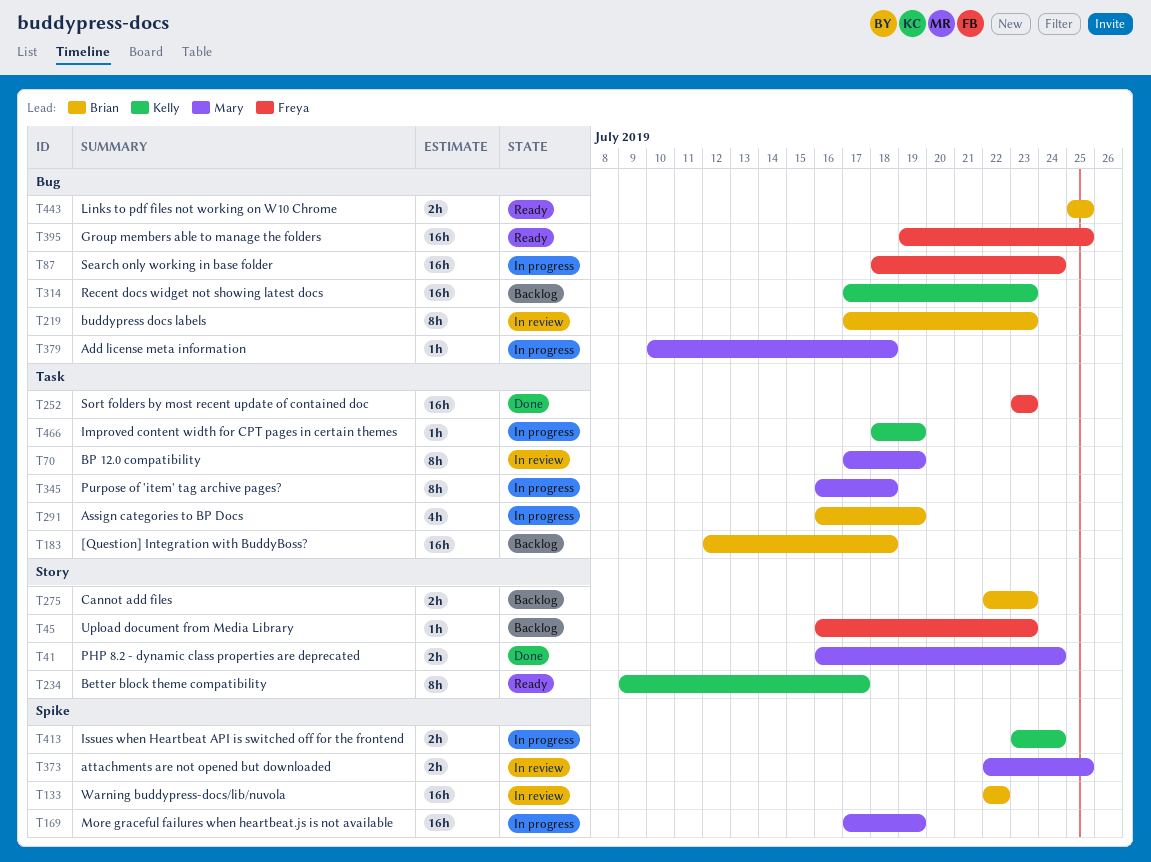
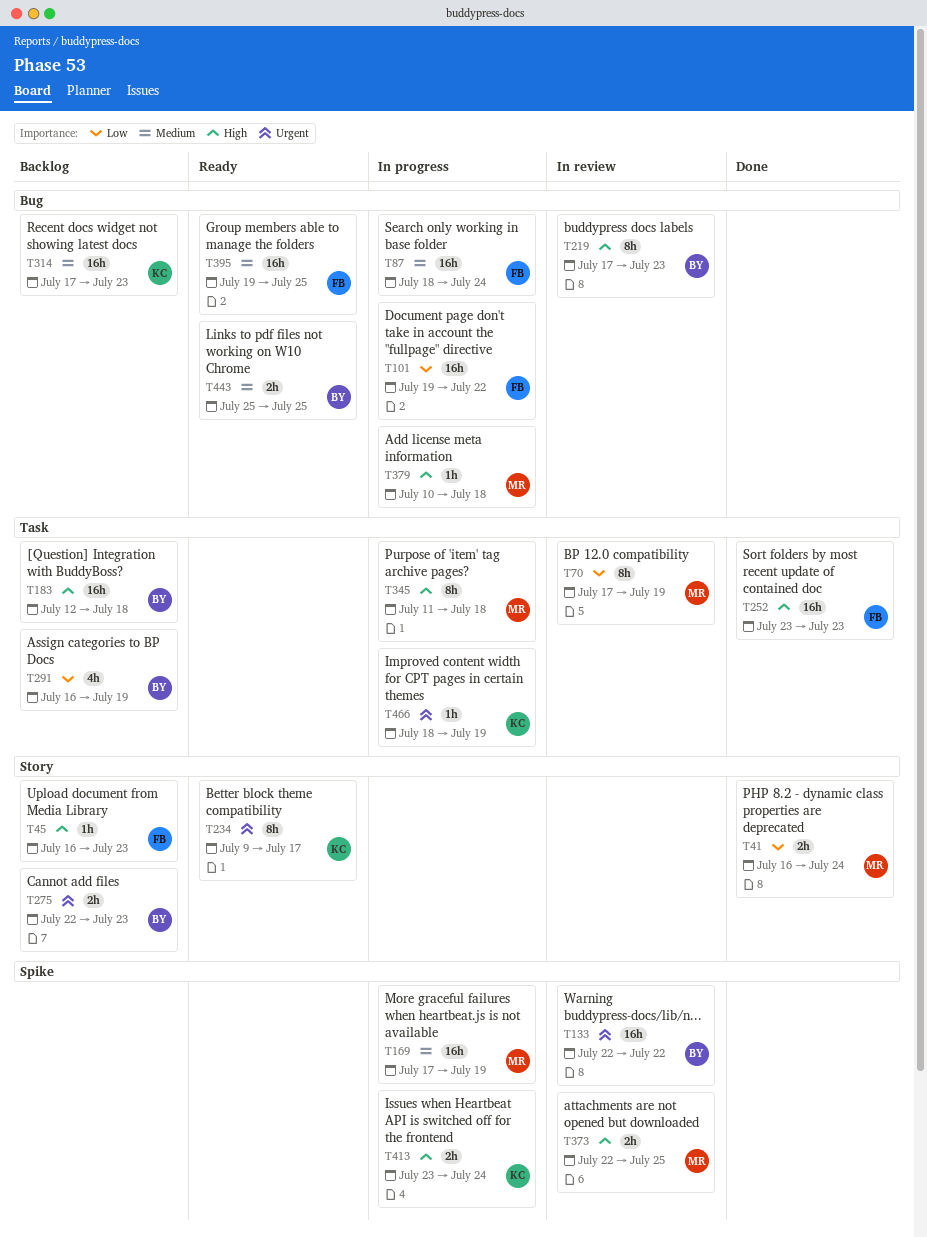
T101: none -> present
T291, status: In progress -> Backlog
T345, start: Jul 16 -> Jul 11

